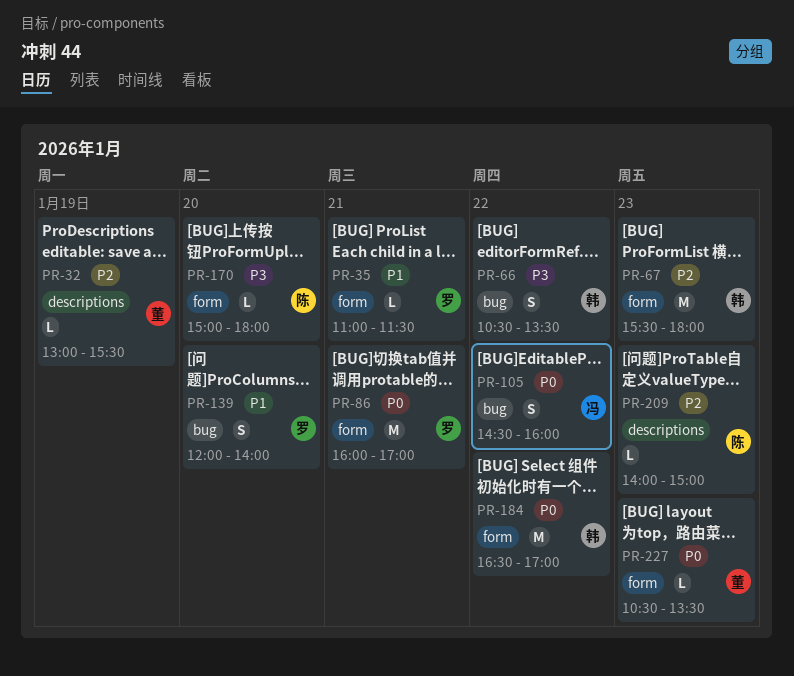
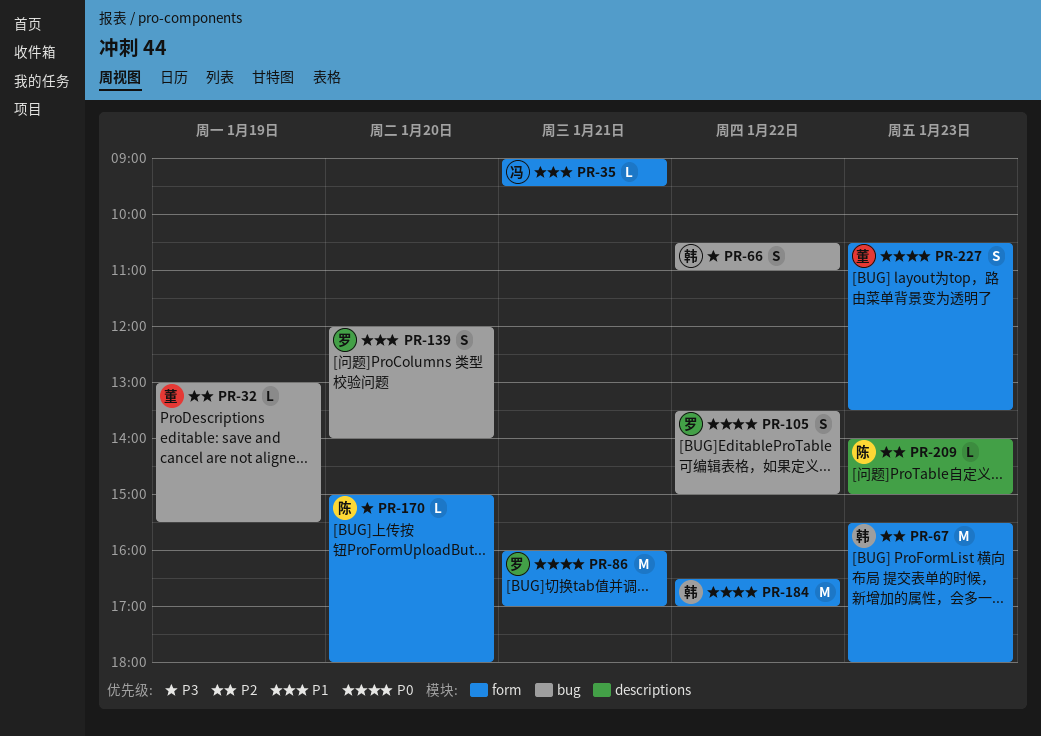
PR-32, label: descriptions -> bug
PR-35, owner: 罗 -> 冯
PR-35, begins: 11:00 -> 09:00
PR-35, ends: 11:30 -> 09:30
PR-66, ends: 13:30 -> 11:00
PR-105, owner: 冯 -> 罗
PR-105, begins: 14:30 -> 13:30
PR-105, ends: 16:00 -> 15:00
PR-227, estimate: L -> S

